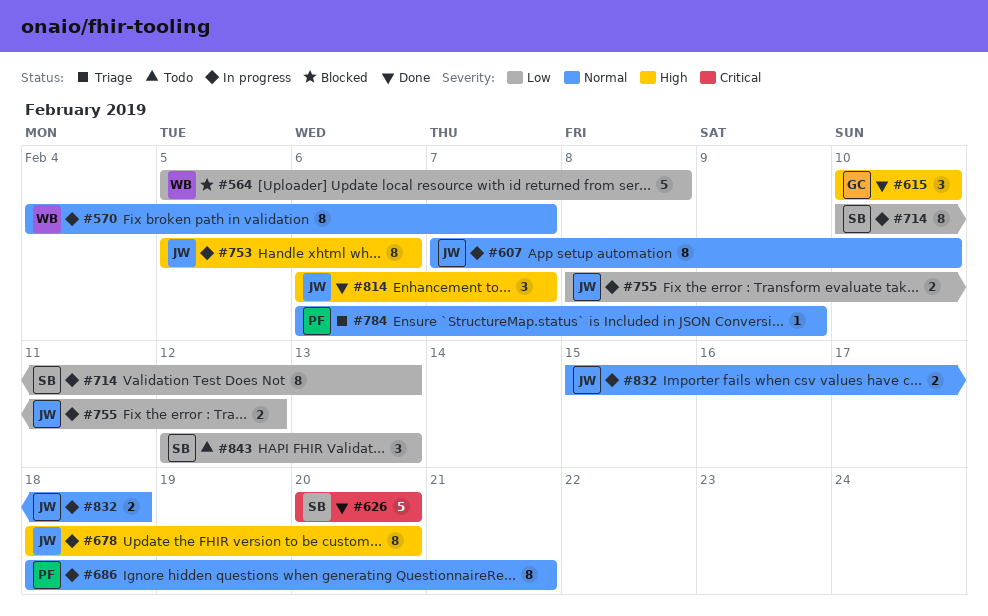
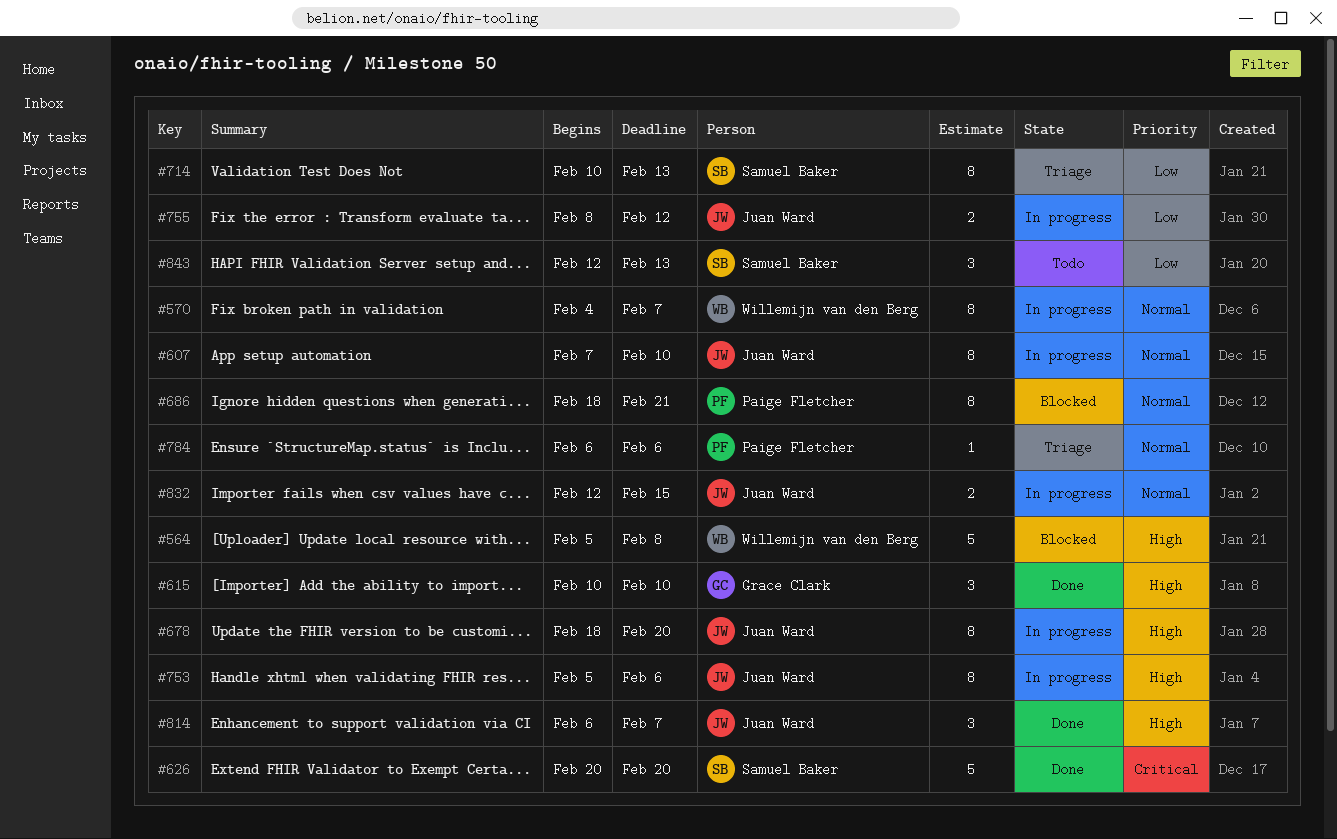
#564, priority: Low -> High
#686, status: In progress -> Blocked
#714, status: In progress -> Triage
#784, due: Feb 9 -> Feb 6
#832, start: Feb 15 -> Feb 12
#832, due: Feb 18 -> Feb 15

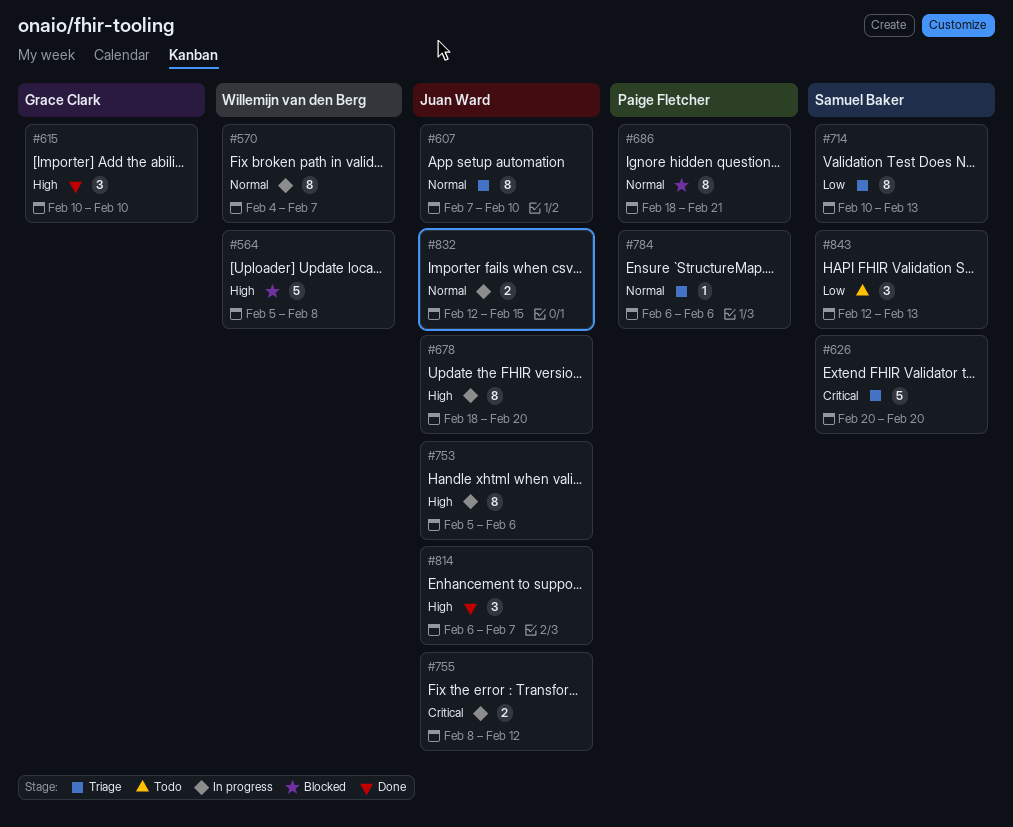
#607, status: In progress -> Triage
#626, status: Done -> Triage
#755, priority: Low -> Critical

